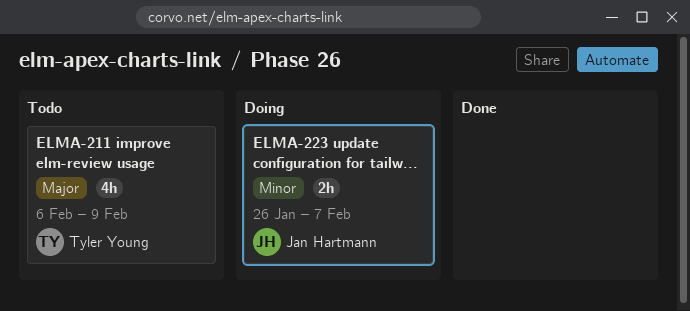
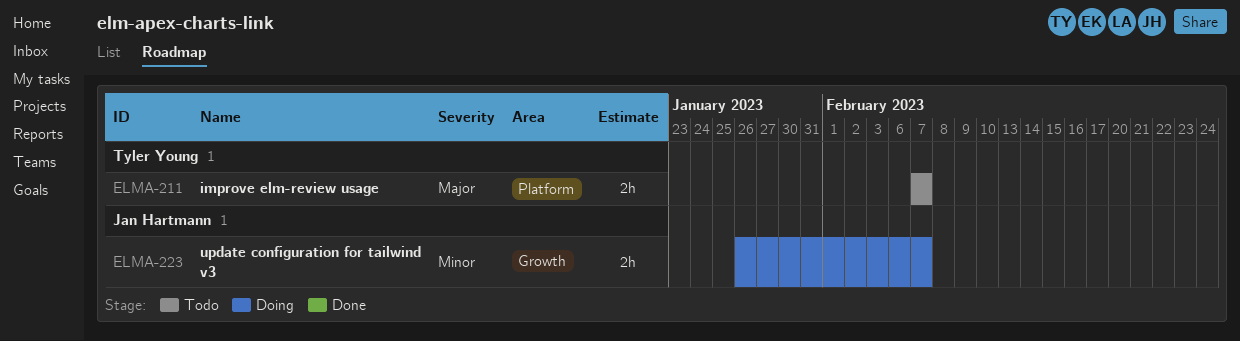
ELMA-211, estimate: 4h -> 2h
ELMA-211, start: Feb 6 -> Feb 7
ELMA-211, due: Feb 9 -> Feb 7

